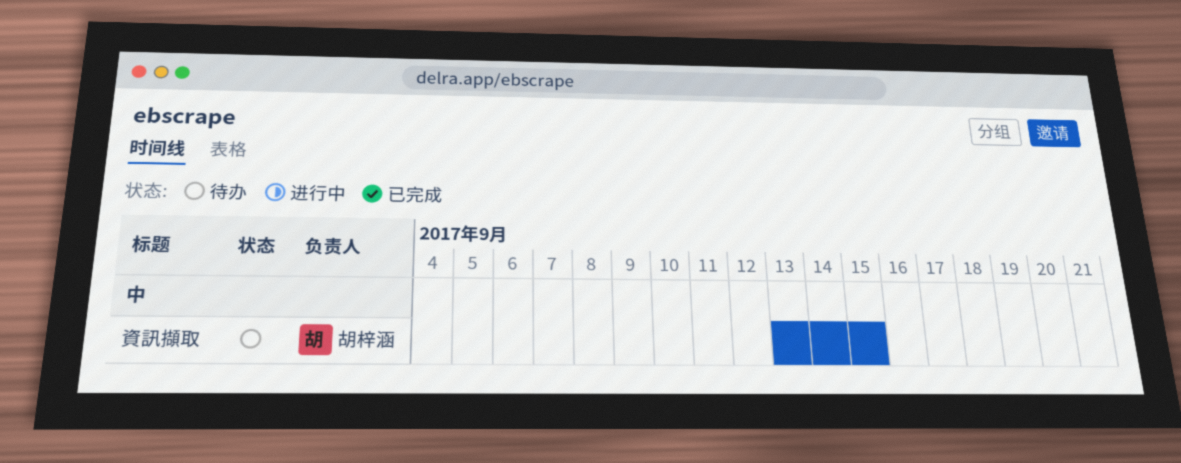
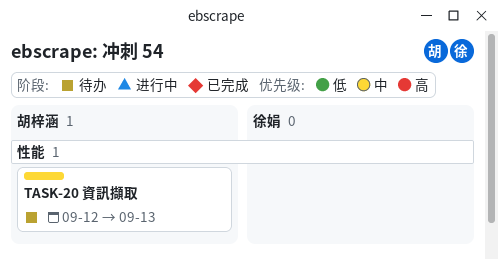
資訊擷取, start: Sep 13 -> Sep 12
資訊擷取, due: Sep 15 -> Sep 13

